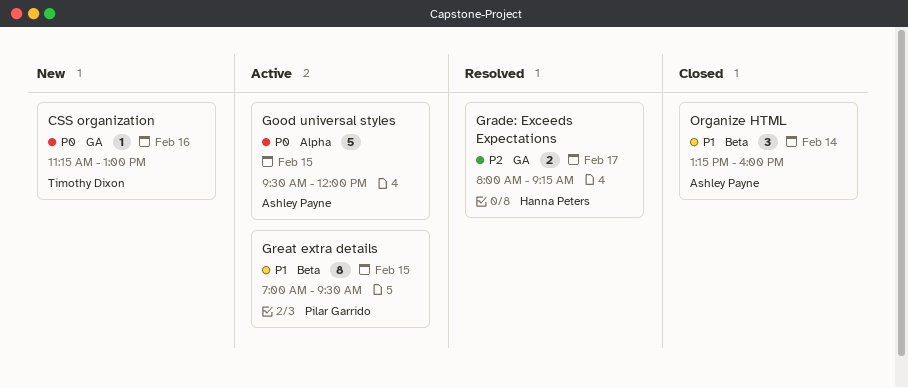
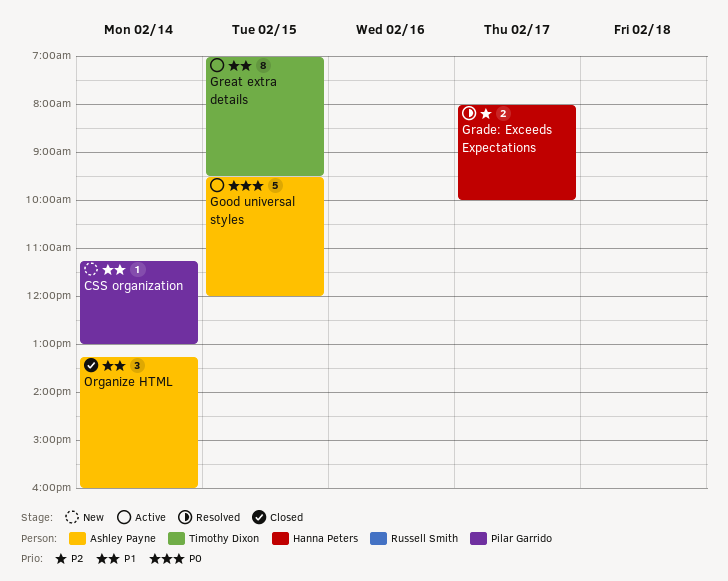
CSS organization, owner: Timothy Dixon -> Pilar Garrido
CSS organization, priority: P0 -> P1
CSS organization, day: Feb 16 -> Feb 14
Grade: Exceeds Expectations, ends: 09:15 -> 10:00
Great extra details, owner: Pilar Garrido -> Timothy Dixon

